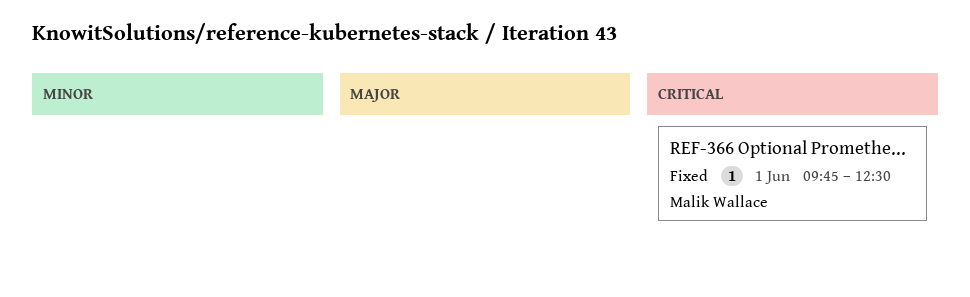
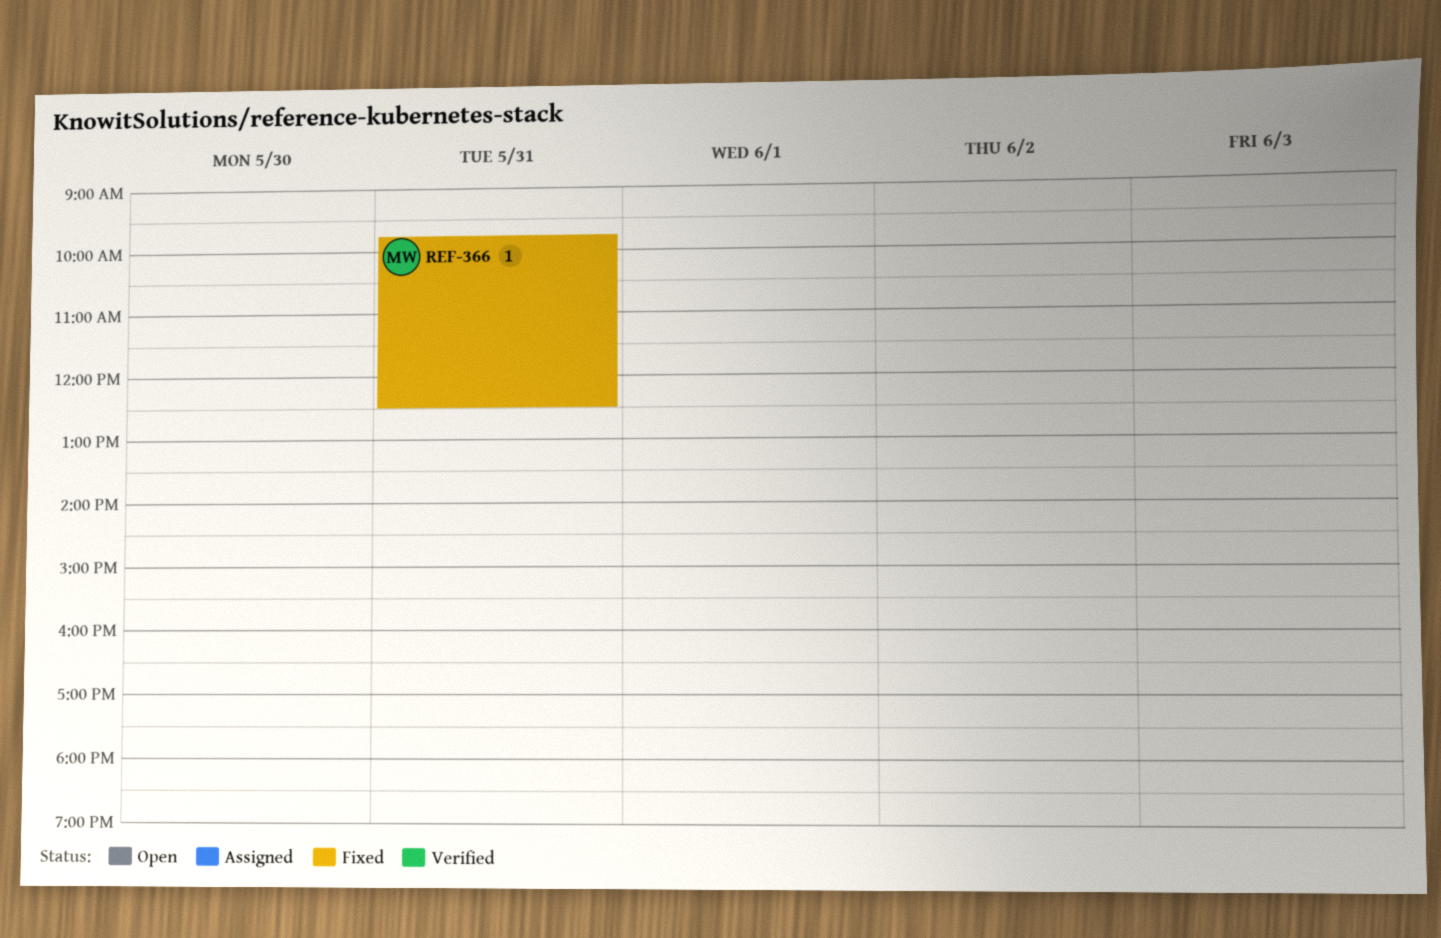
REF-366, day: Jun 1 -> May 31

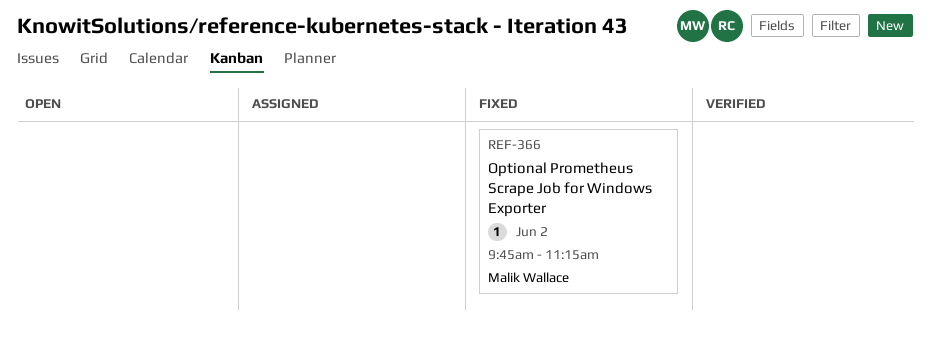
REF-366, day: May 31 -> Jun 2
REF-366, ends: 12:30 -> 11:15

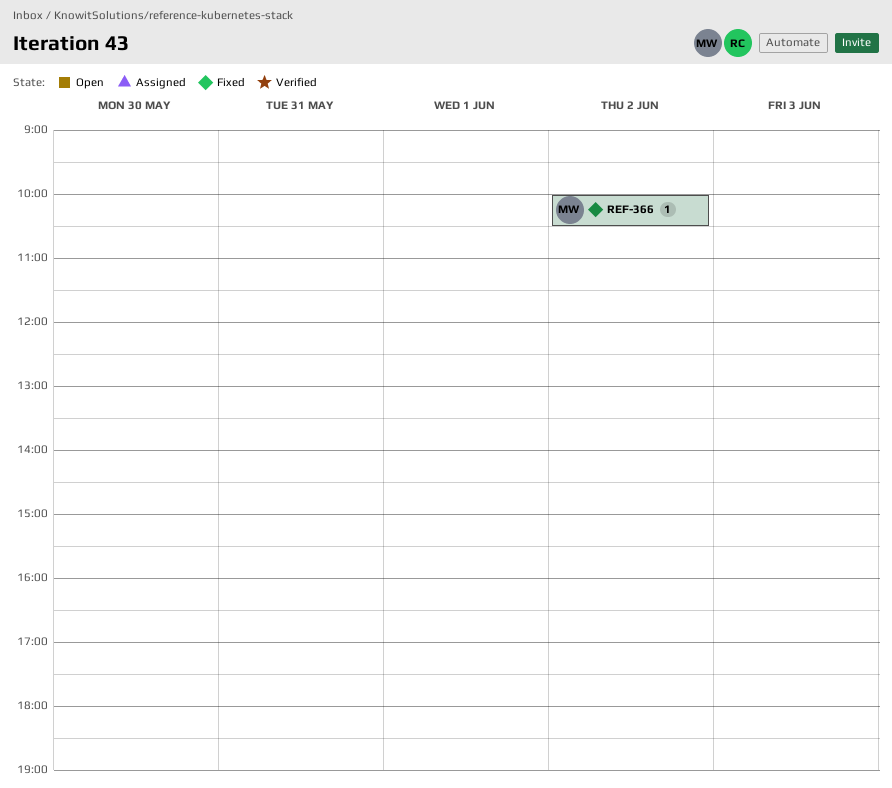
REF-366, begins: 09:45 -> 10:00
REF-366, ends: 11:15 -> 10:30

